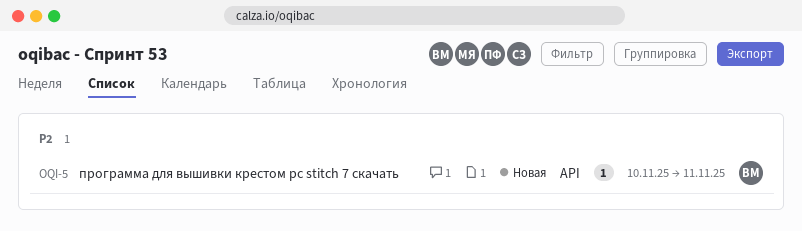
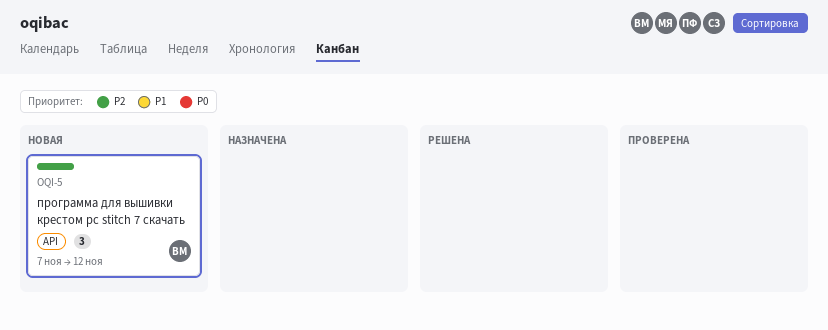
OQI-5, estimate: 1 -> 3
OQI-5, start: Nov 10 -> Nov 7
OQI-5, due: Nov 11 -> Nov 12

